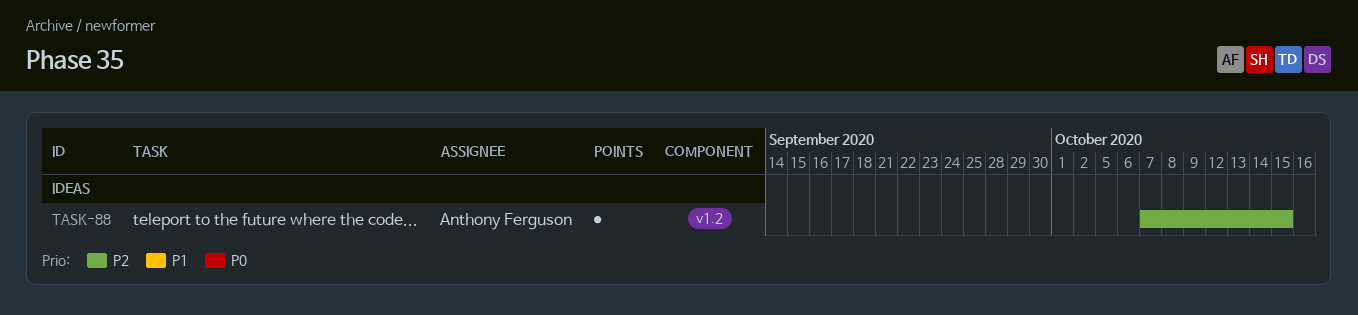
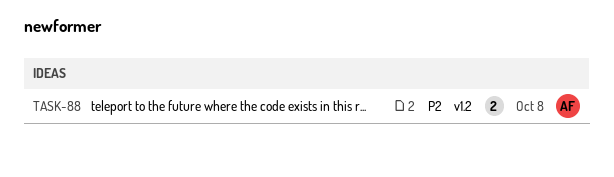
TASK-88, estimate: 1 -> 2
TASK-88, due: Oct 15 -> Oct 8

